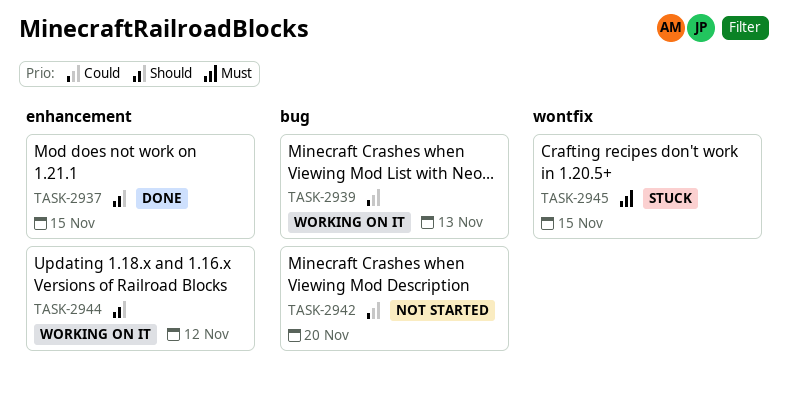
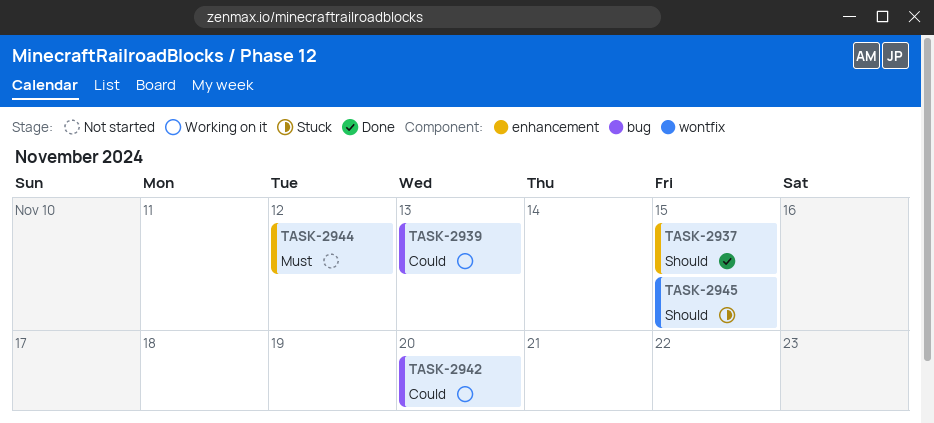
TASK-2942, status: Not started -> Working on it
TASK-2944, status: Working on it -> Not started
TASK-2944, priority: Should -> Must
TASK-2945, priority: Must -> Should

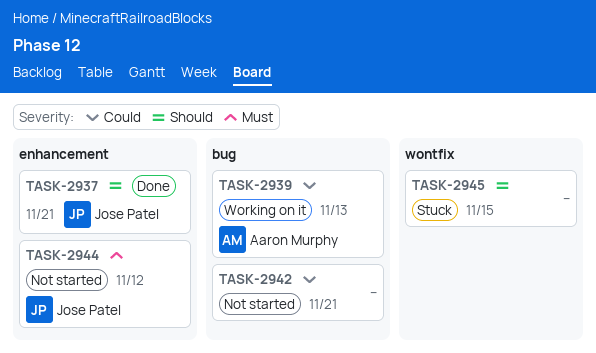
TASK-2937, due: Nov 15 -> Nov 21
TASK-2942, status: Working on it -> Not started
TASK-2942, due: Nov 20 -> Nov 21

